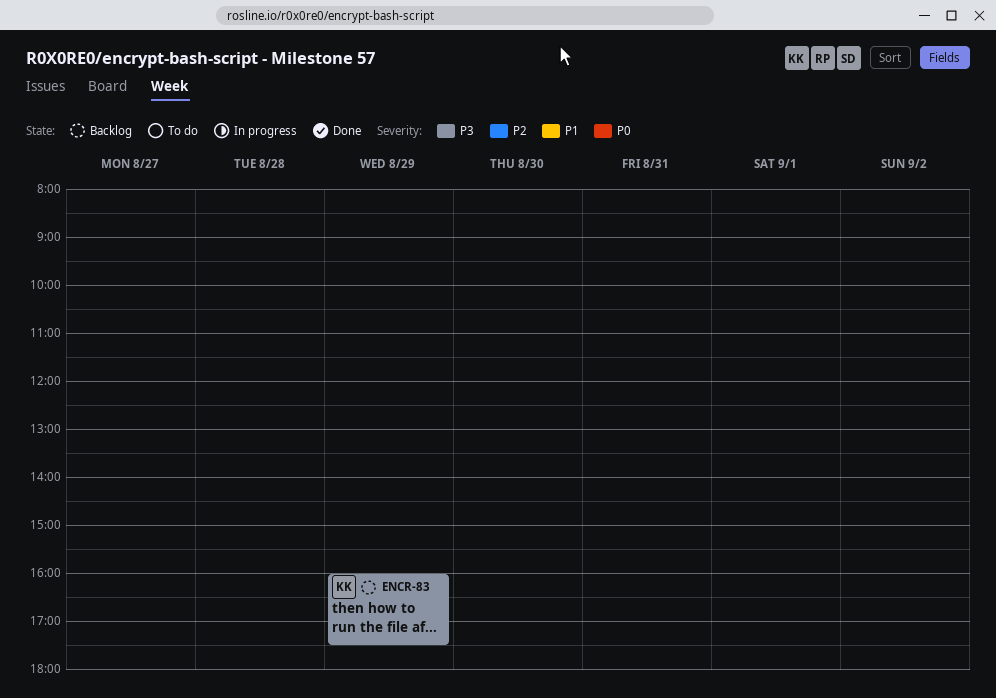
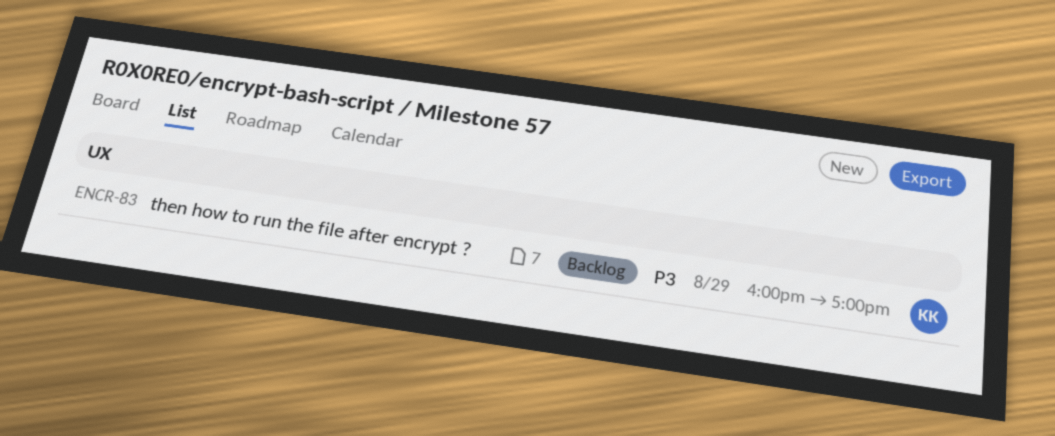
ENCR-83, ends: 17:30 -> 17:00

